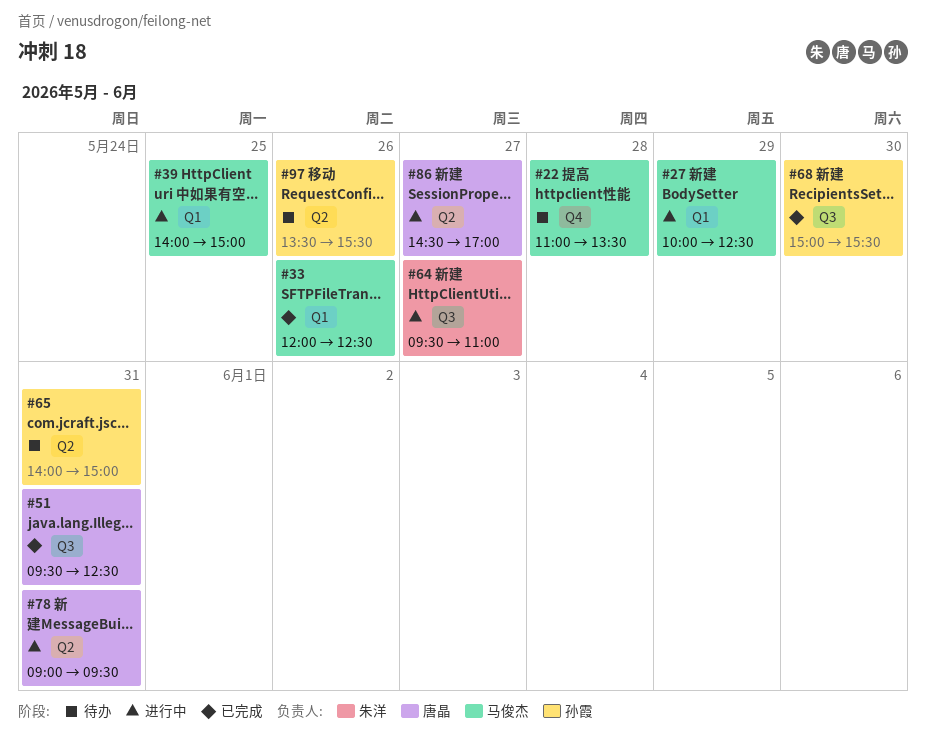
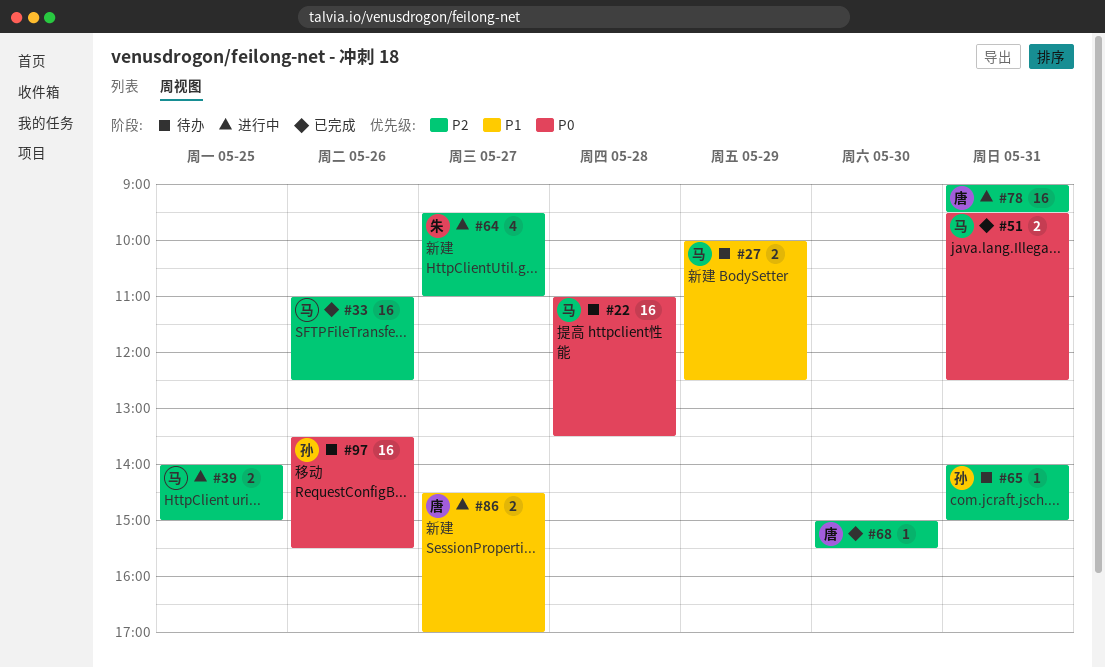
#27, status: 进行中 -> 待办
#33, begins: 12:00 -> 11:00
#51, owner: 唐晶 -> 马俊杰
#68, owner: 孙霞 -> 唐晶

